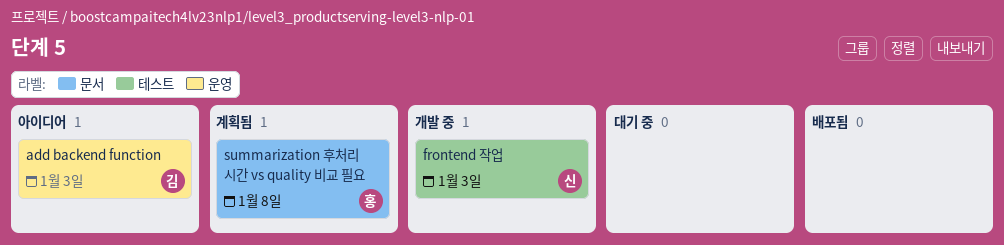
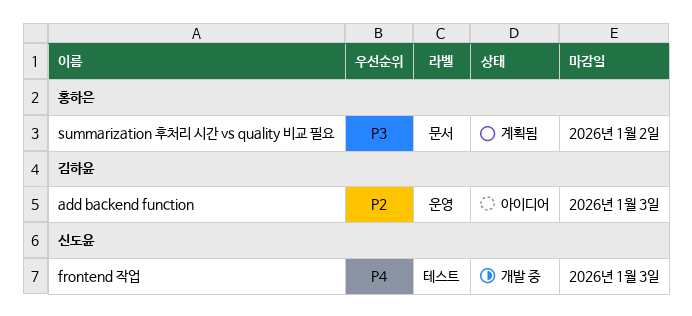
summarization 후처리 시간 vs quality 비교 필요, due: Jan 8 -> Jan 2

